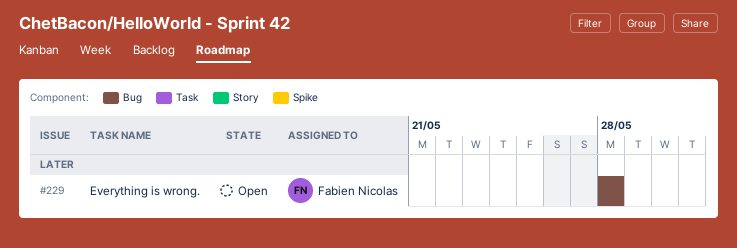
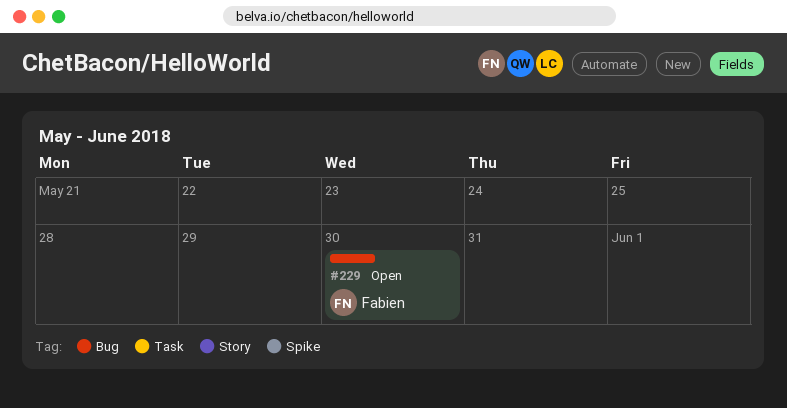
#229, due: May 28 -> May 30

